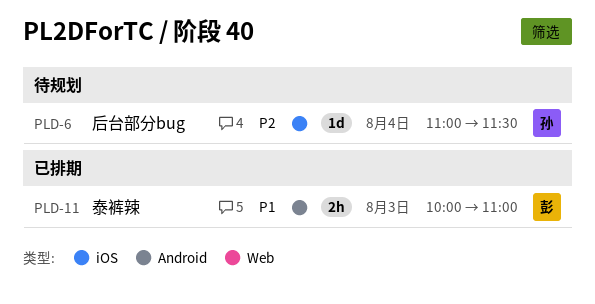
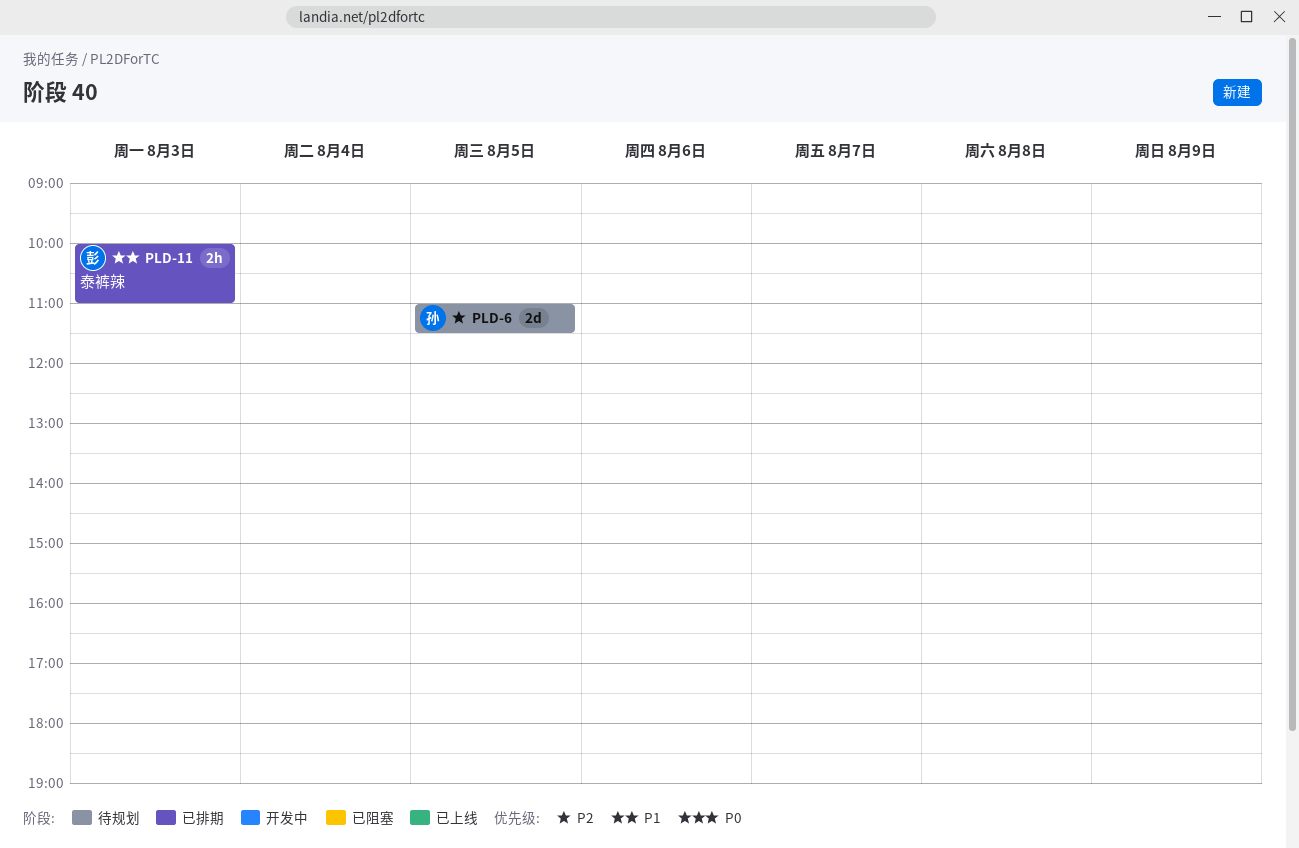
PLD-6, estimate: 1d -> 2d
PLD-6, day: Aug 4 -> Aug 5

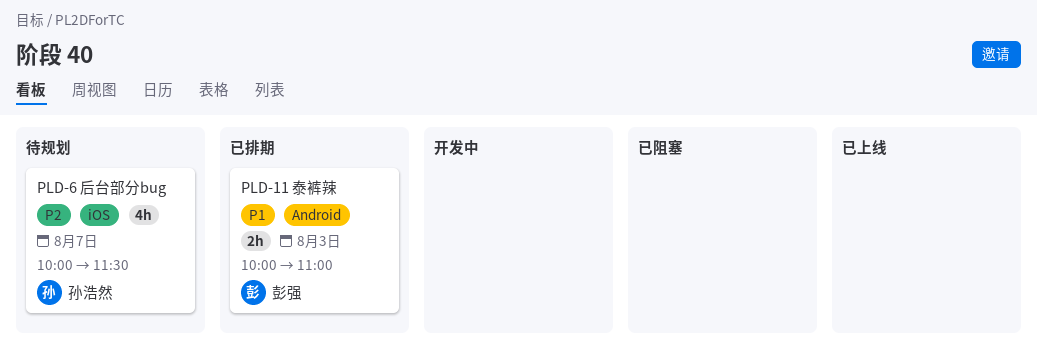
PLD-6, estimate: 2d -> 4h
PLD-6, day: Aug 5 -> Aug 7
PLD-6, begins: 11:00 -> 10:00

